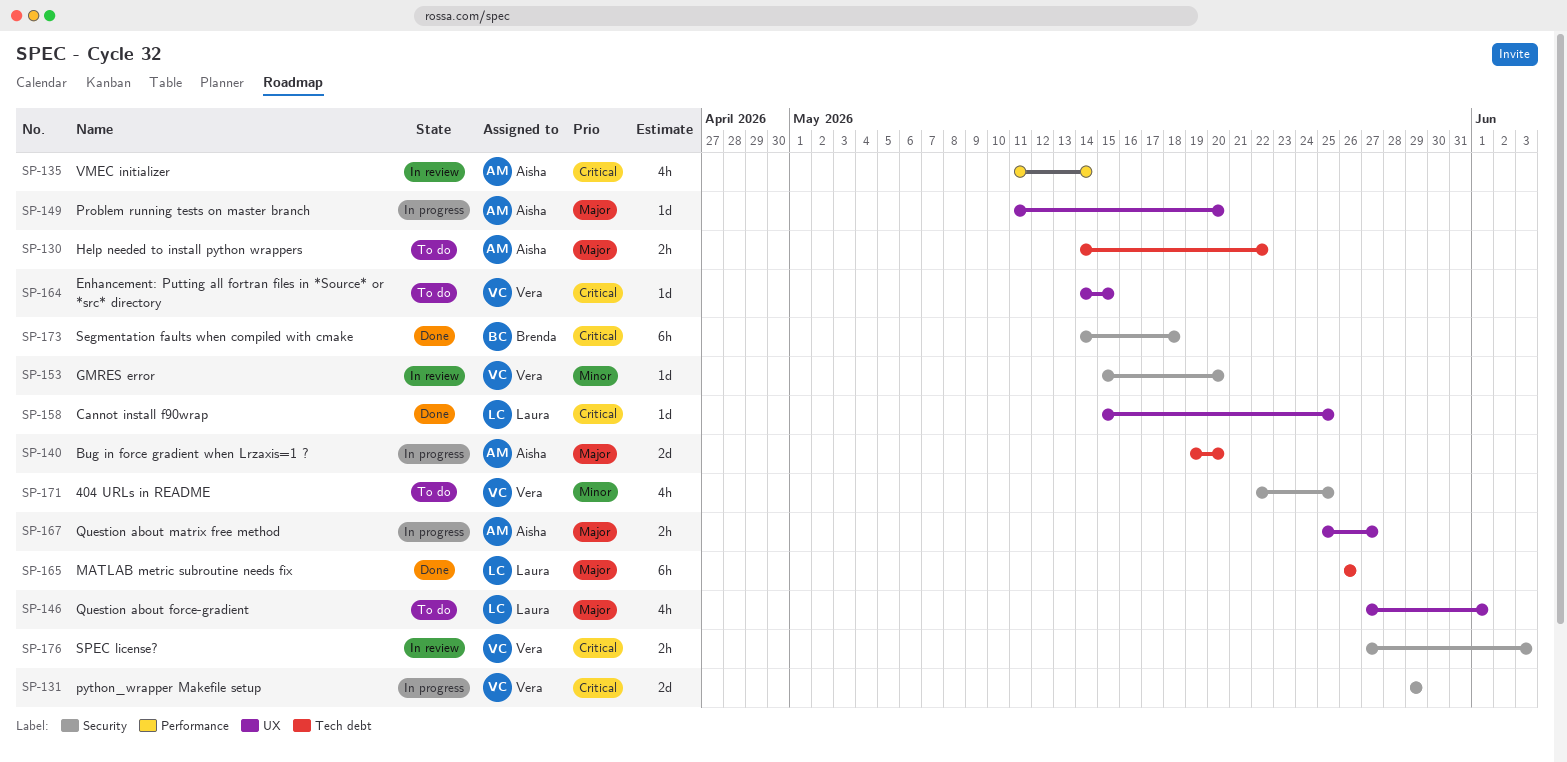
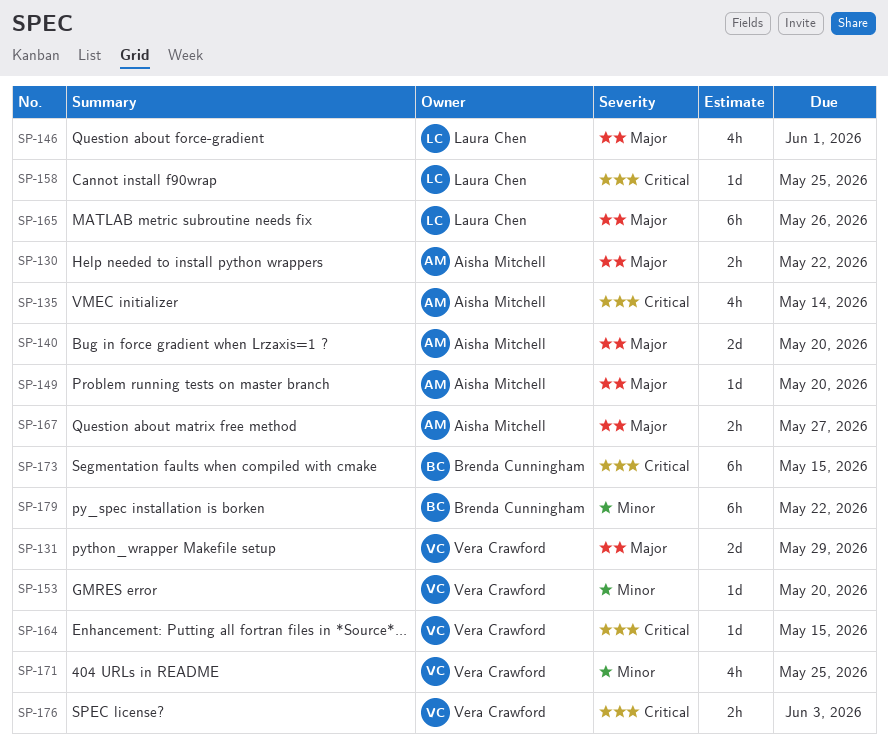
SP-131, priority: Critical -> Major
SP-173, due: May 18 -> May 15
SP-179: none -> present

